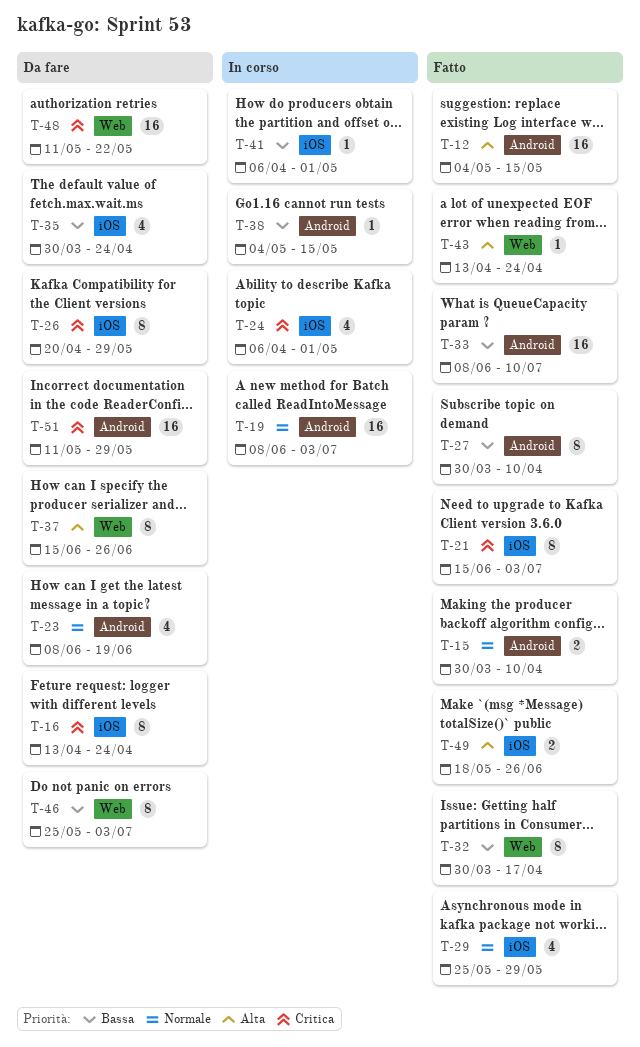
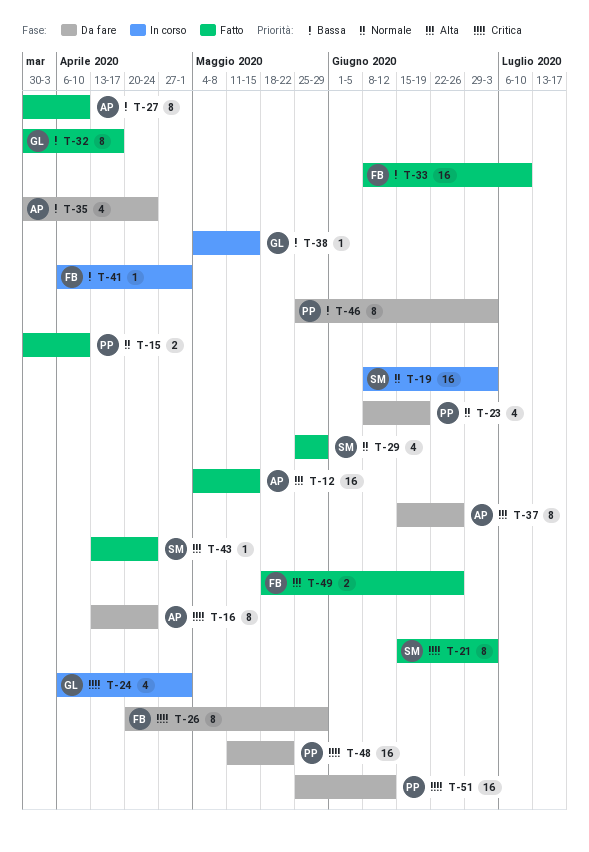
T-51, start: May 11 -> May 25
T-51, due: May 29 -> Jun 12

